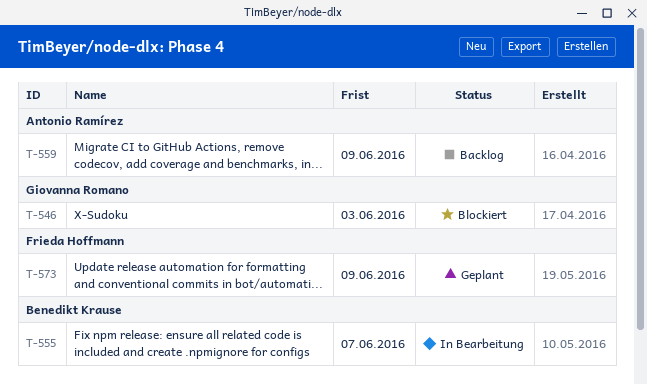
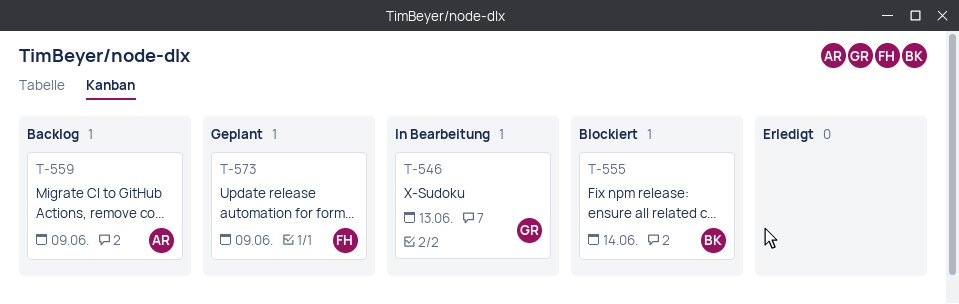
T-546, status: Blockiert -> In Bearbeitung
T-546, due: Jun 3 -> Jun 13
T-555, status: In Bearbeitung -> Blockiert
T-555, due: Jun 7 -> Jun 14

